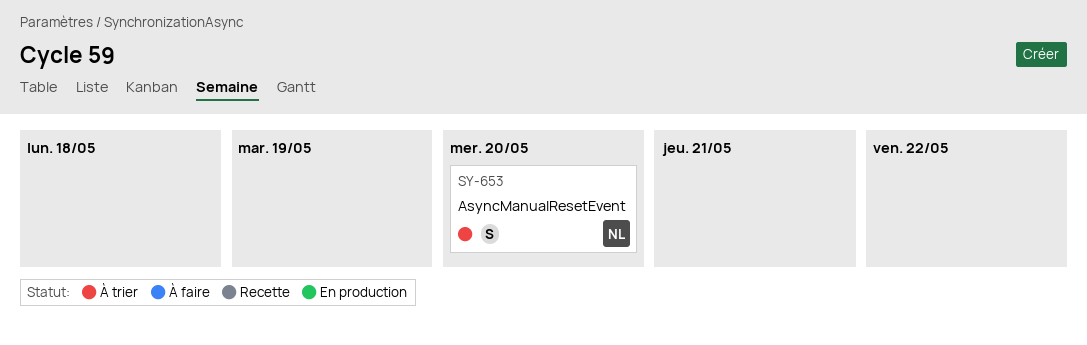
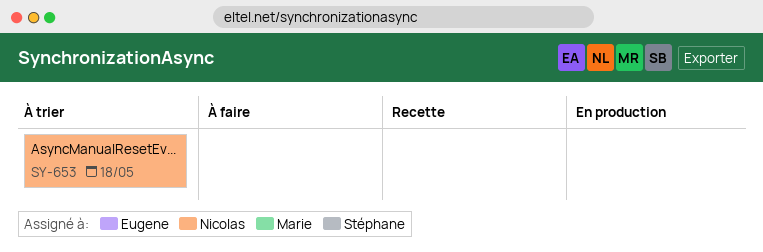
SY-653, due: May 20 -> May 18

